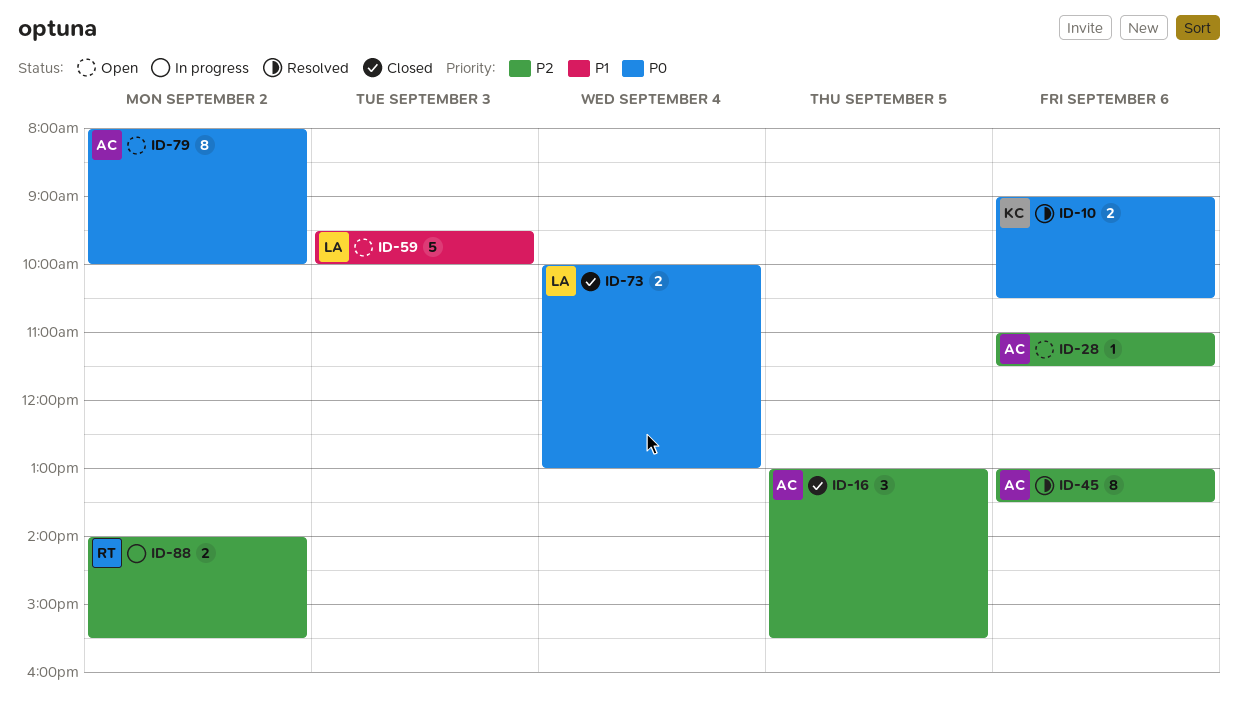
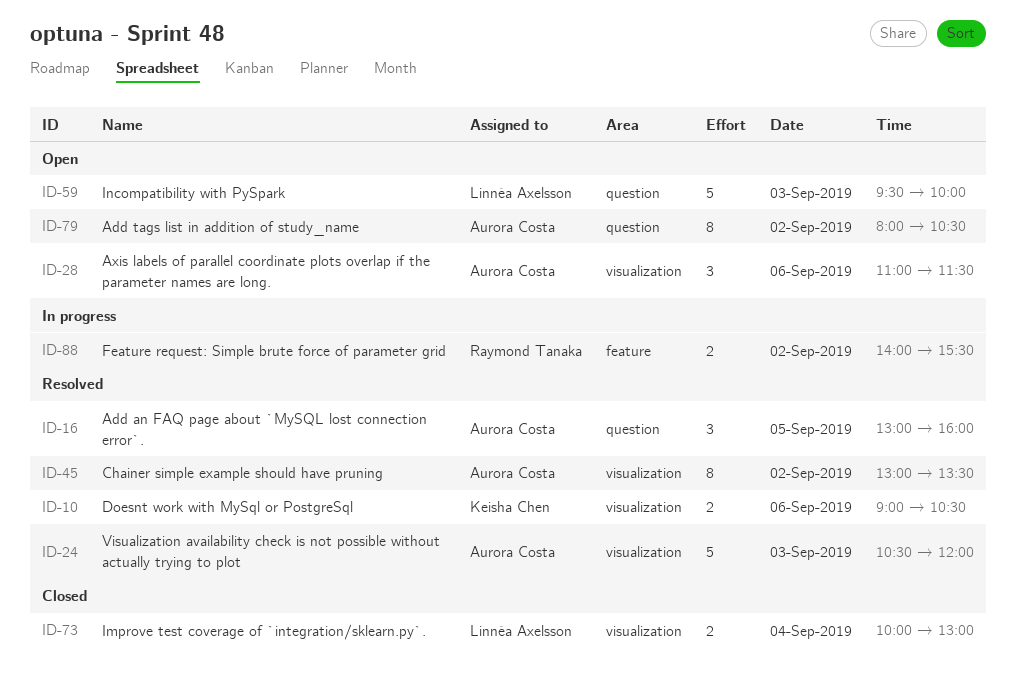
ID-16, status: Closed -> Resolved
ID-16, ends: 15:30 -> 16:00
ID-24: none -> present
ID-28, estimate: 1 -> 3
ID-45, day: Sep 6 -> Sep 2
ID-79, ends: 10:00 -> 10:30

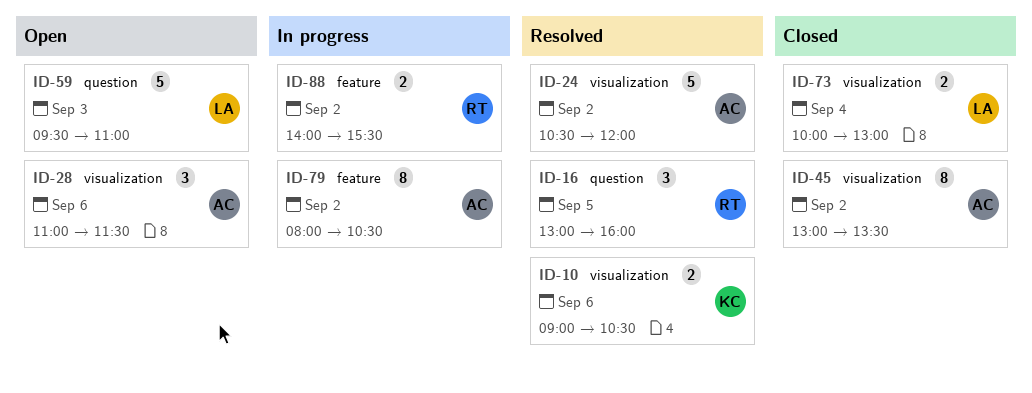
ID-16, owner: Aurora Costa -> Raymond Tanaka
ID-24, day: Sep 3 -> Sep 2
ID-45, status: Resolved -> Closed
ID-59, ends: 10:00 -> 11:00
ID-79, status: Open -> In progress
ID-79, label: question -> feature

